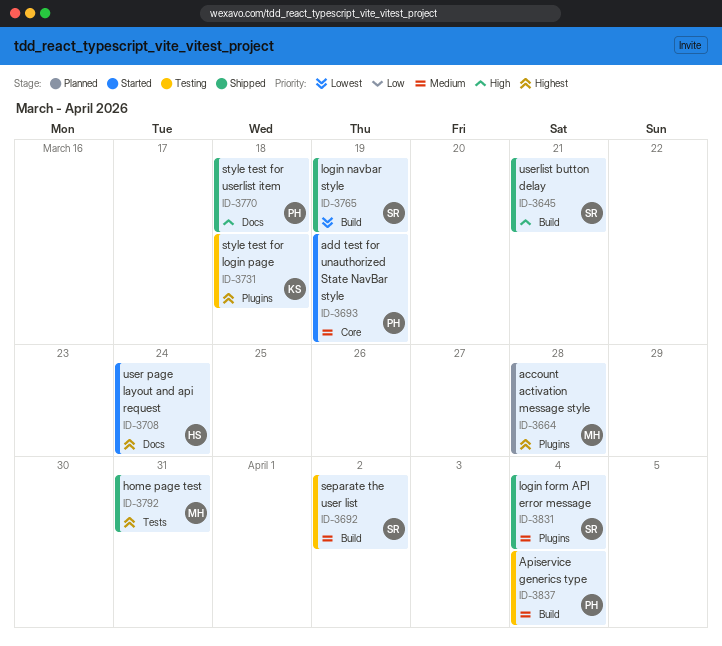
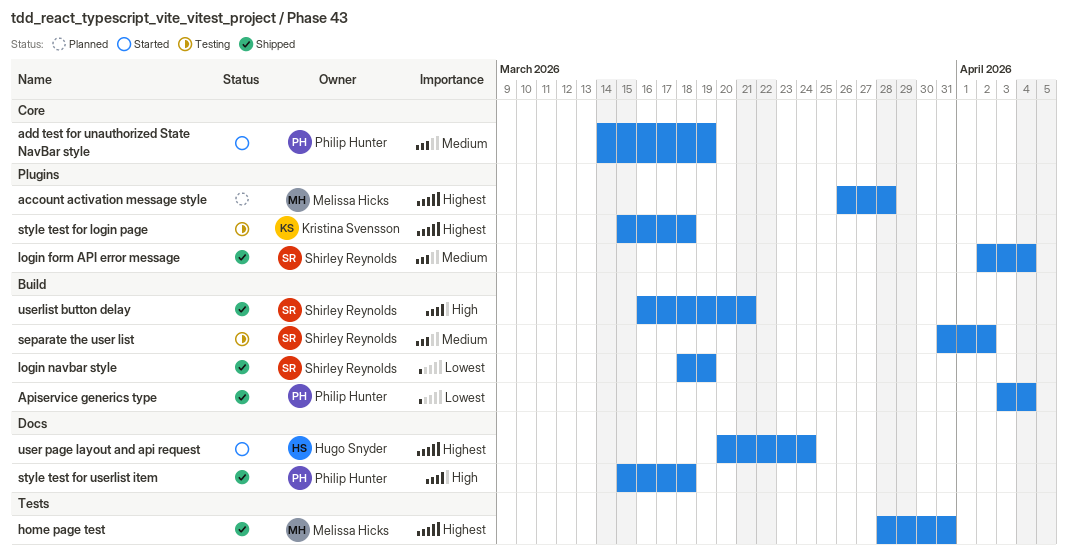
Apiservice generics type, status: Testing -> Shipped
Apiservice generics type, priority: Medium -> Lowest

